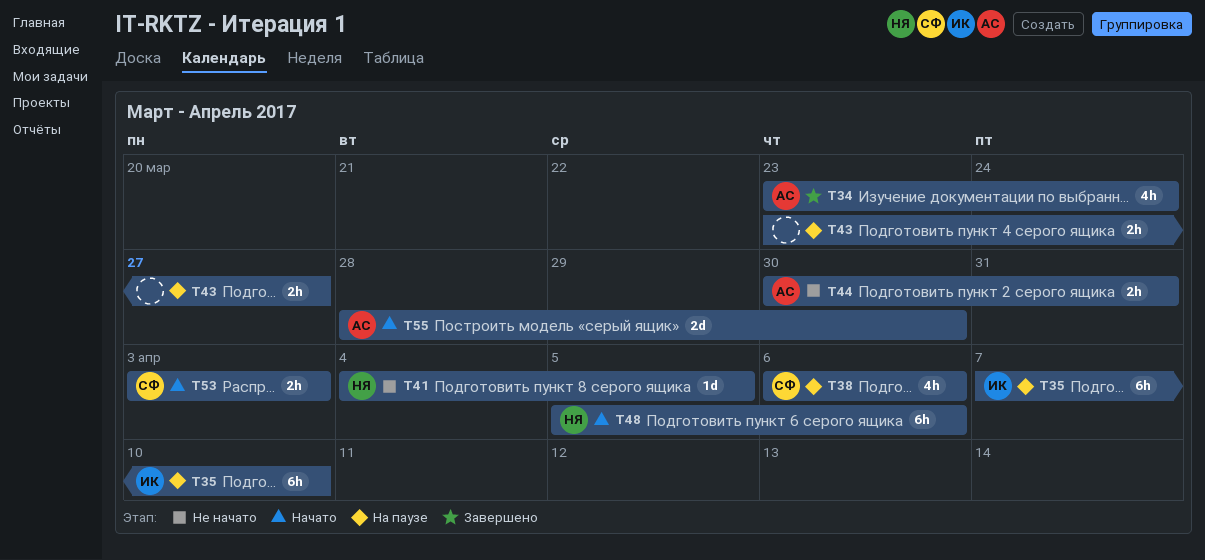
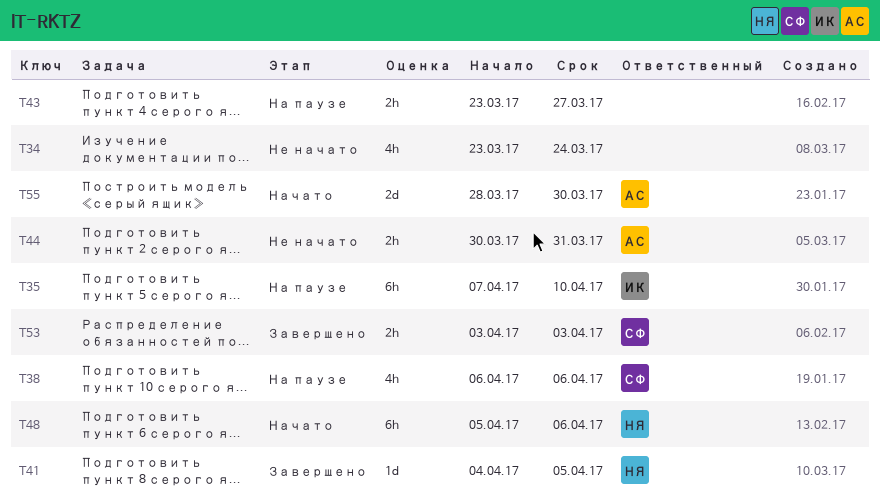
T34, status: Завершено -> Не начато
T34, owner: АС -> none
T41, status: Не начато -> Завершено
T53, status: Начато -> Завершено

